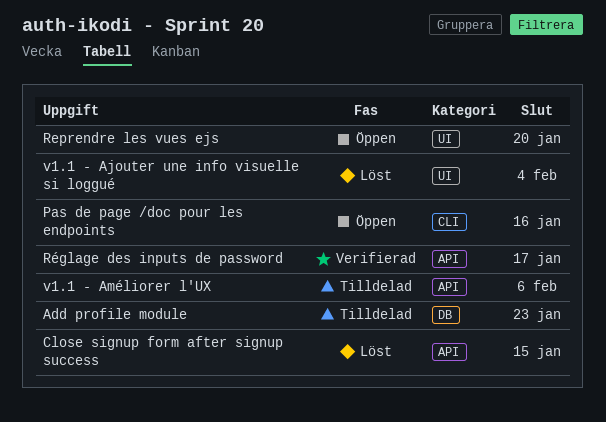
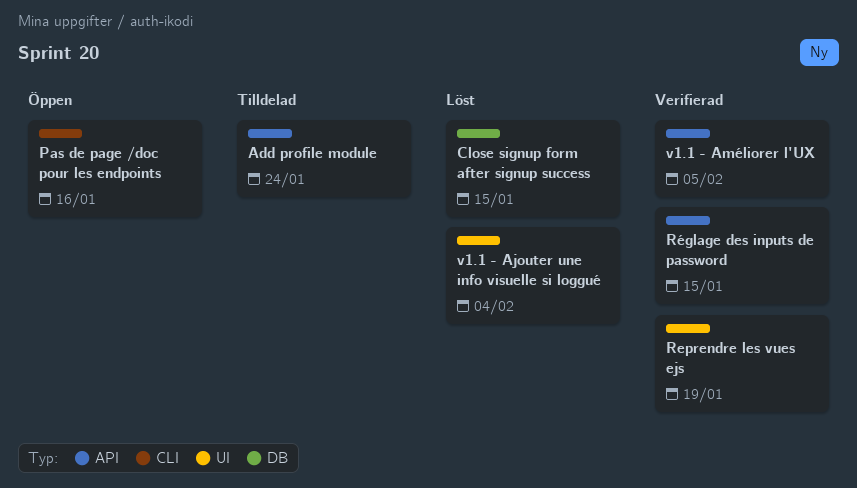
Add profile module, label: DB -> API
Add profile module, due: Jan 23 -> Jan 24
Close signup form after signup success, label: API -> DB
Reprendre les vues ejs, status: Öppen -> Verifierad
Reprendre les vues ejs, due: Jan 20 -> Jan 19
Réglage des inputs de password, due: Jan 17 -> Jan 15
v1.1 - Améliorer l'UX, status: Tilldelad -> Verifierad
v1.1 - Améliorer l'UX, due: Feb 6 -> Feb 5

